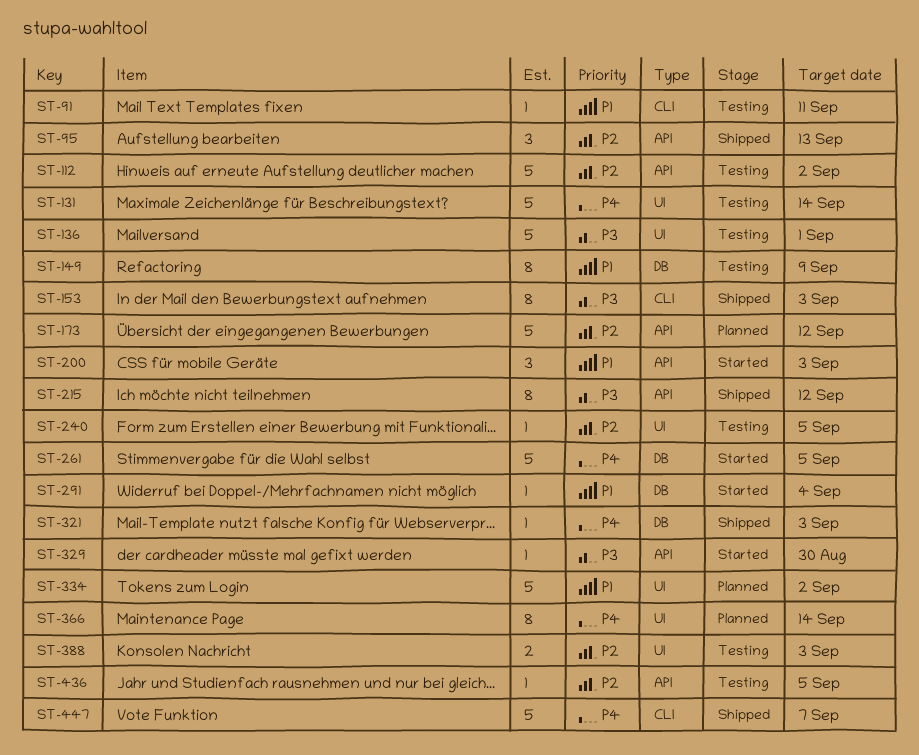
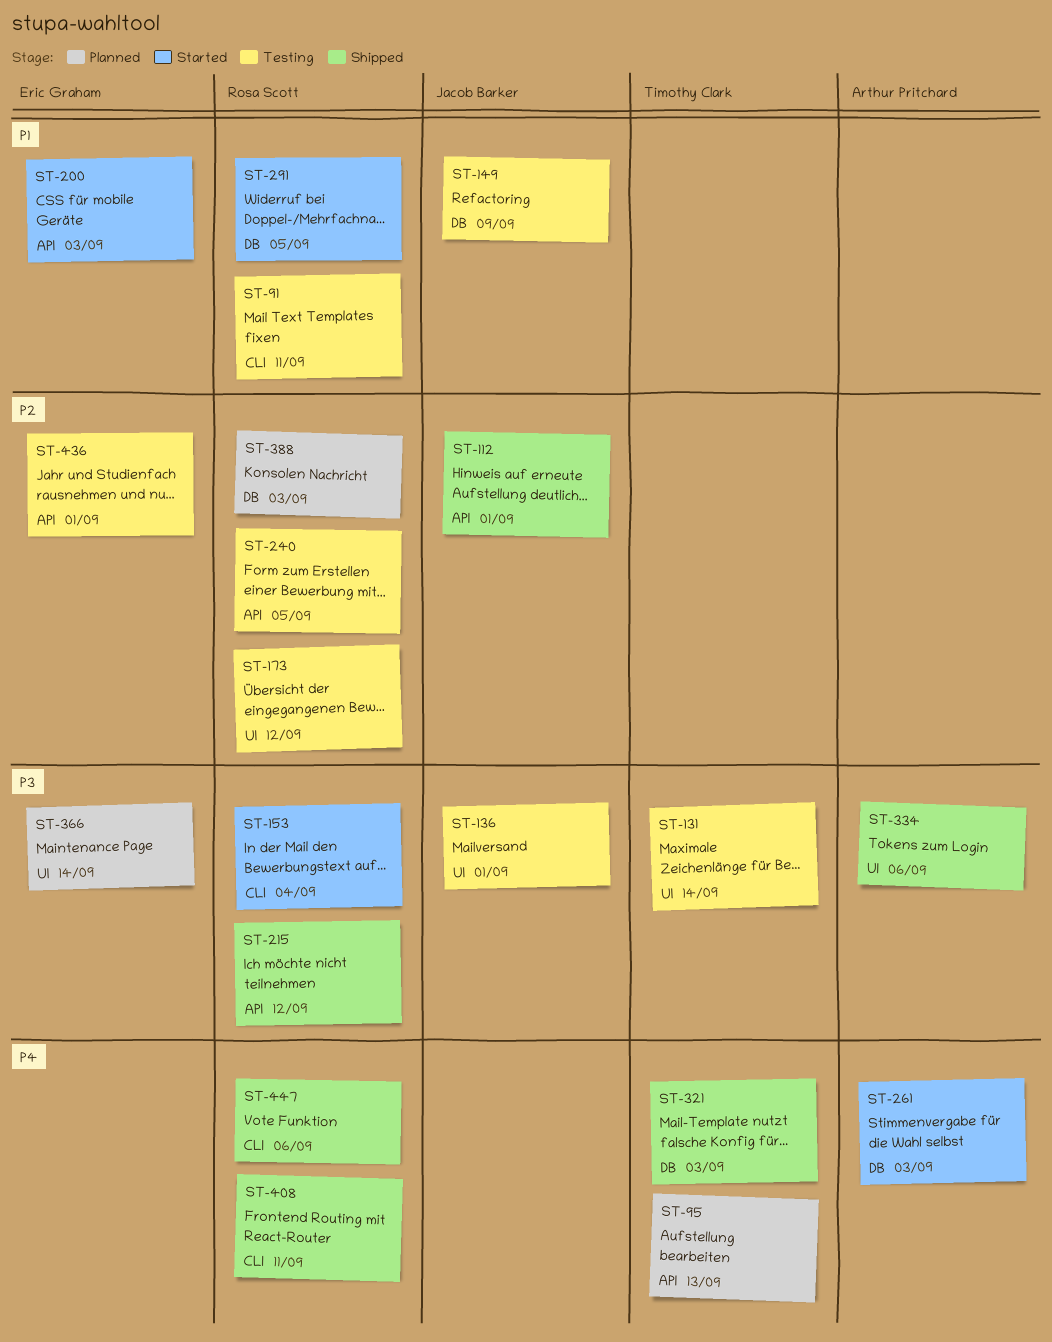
ST-95, status: Shipped -> Planned
ST-95, priority: P2 -> P4
ST-112, status: Testing -> Shipped
ST-112, due: Sep 2 -> Sep 1
ST-131, priority: P4 -> P3
ST-153, status: Shipped -> Started
ST-153, due: Sep 3 -> Sep 4
ST-173, status: Planned -> Testing
ST-173, label: API -> UI
ST-240, label: UI -> API
ST-261, due: Sep 5 -> Sep 3
ST-291, due: Sep 4 -> Sep 5
ST-329: present -> none
ST-334, status: Planned -> Shipped
ST-334, priority: P1 -> P3
ST-334, due: Sep 2 -> Sep 6
ST-366, priority: P4 -> P3
ST-388, status: Testing -> Planned
ST-388, label: UI -> DB
ST-408: none -> present
ST-436, due: Sep 5 -> Sep 1
ST-447, due: Sep 7 -> Sep 6

